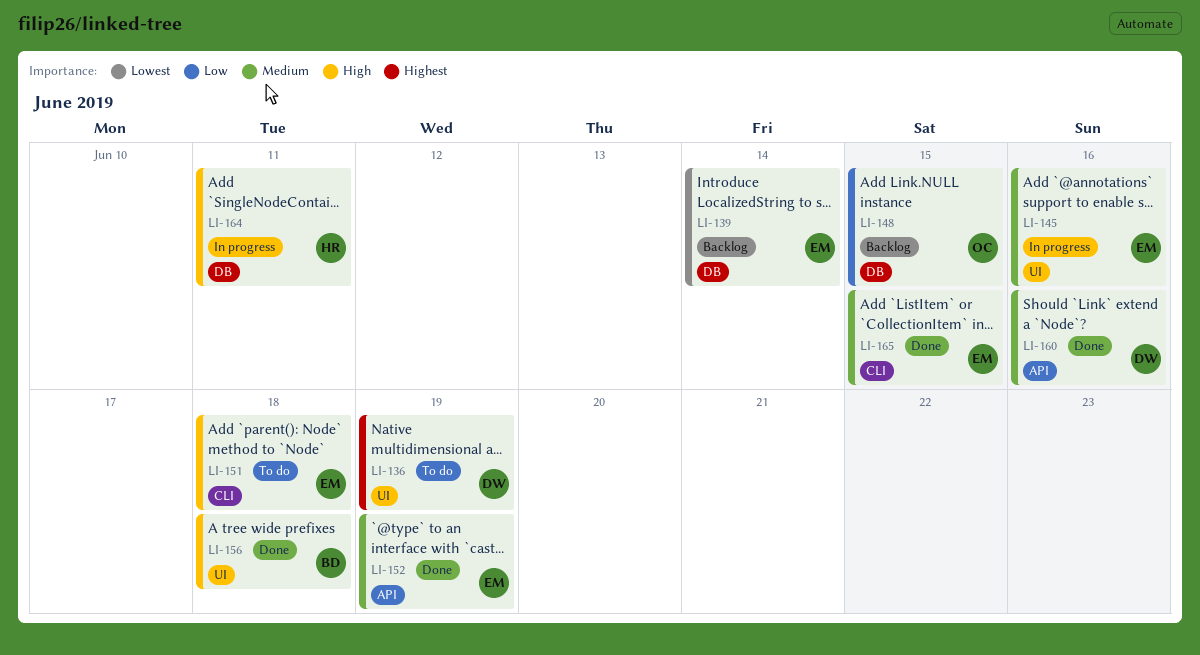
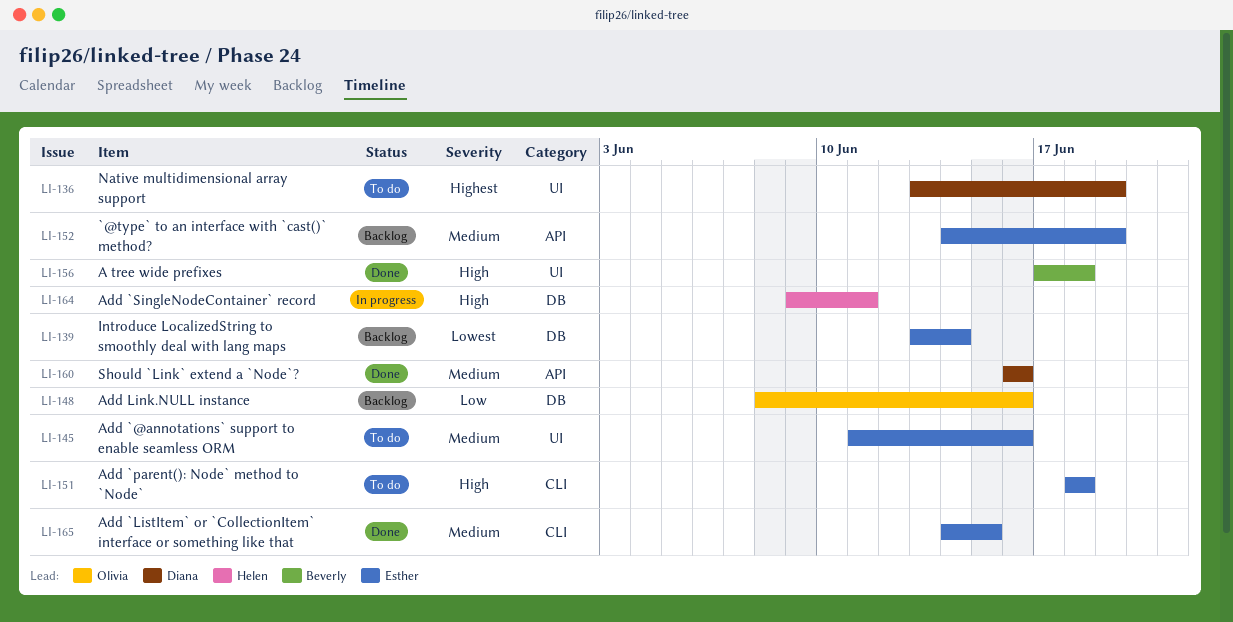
LI-145, status: In progress -> To do
LI-148, due: Jun 15 -> Jun 16
LI-152, status: Done -> Backlog

